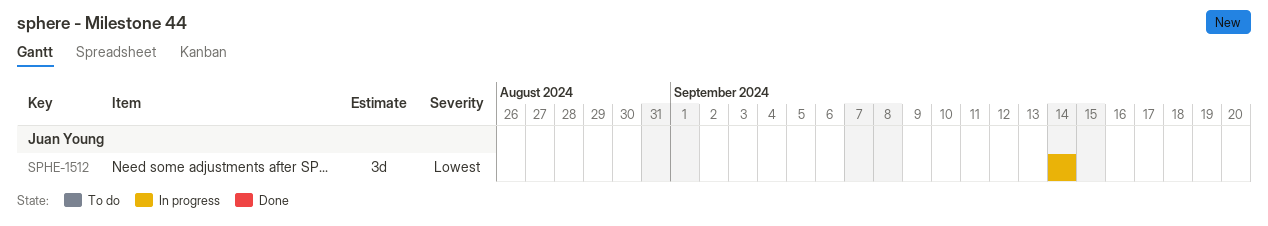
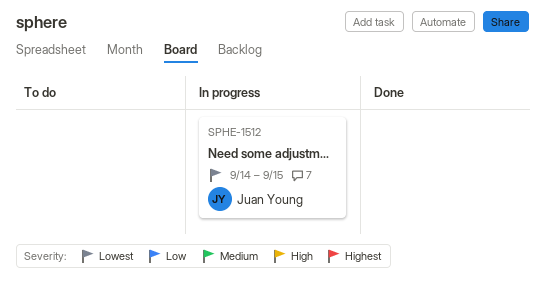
SPHE-1512, due: Sep 14 -> Sep 15

